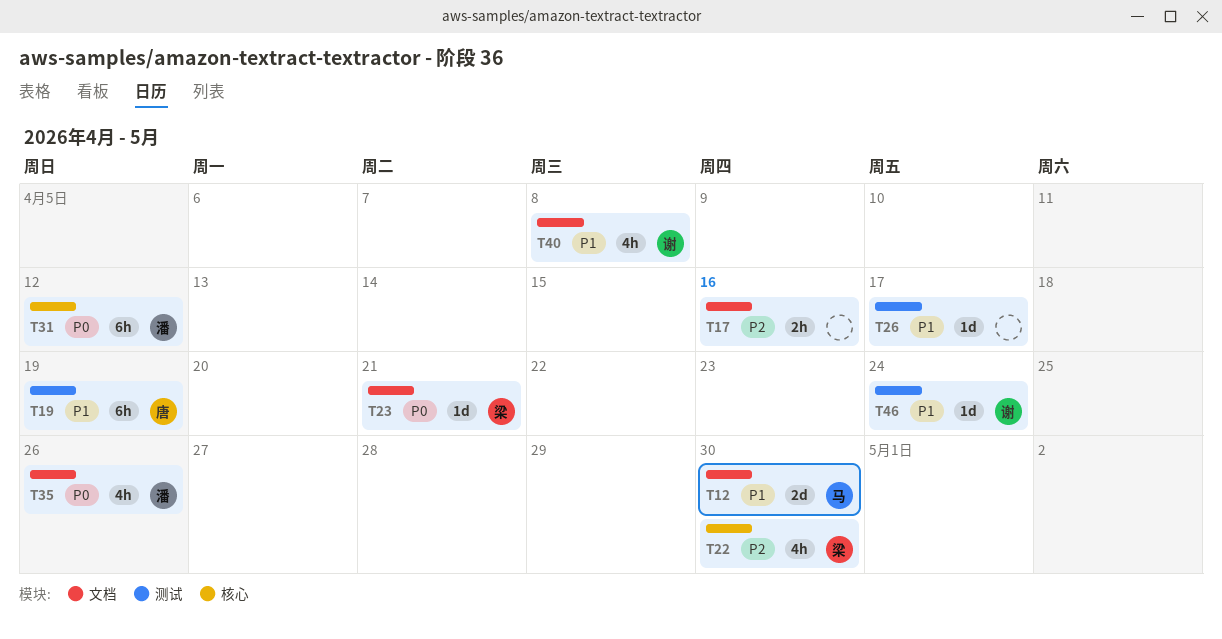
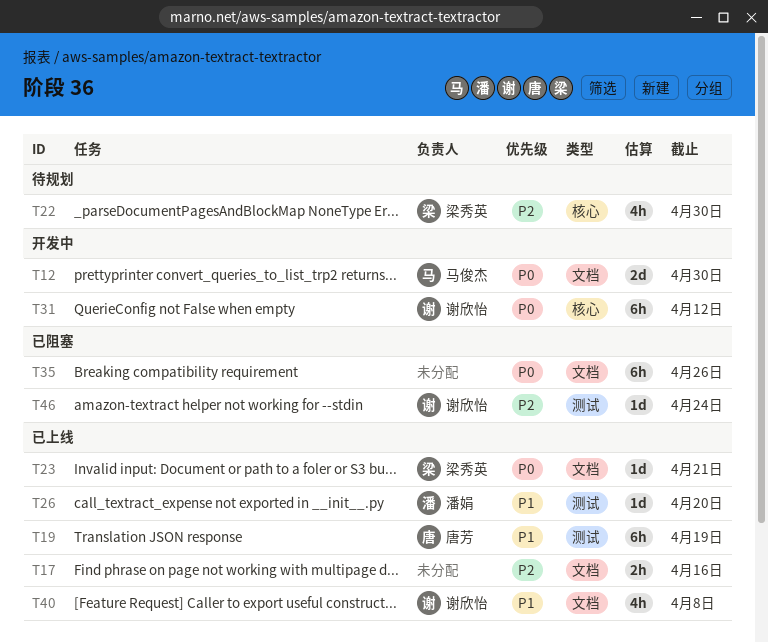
T12, priority: P1 -> P0
T26, owner: none -> 潘娟
T26, due: Apr 17 -> Apr 20
T31, owner: 潘娟 -> 谢欣怡
T35, owner: 潘娟 -> none
T35, estimate: 4h -> 6h
T46, priority: P1 -> P2

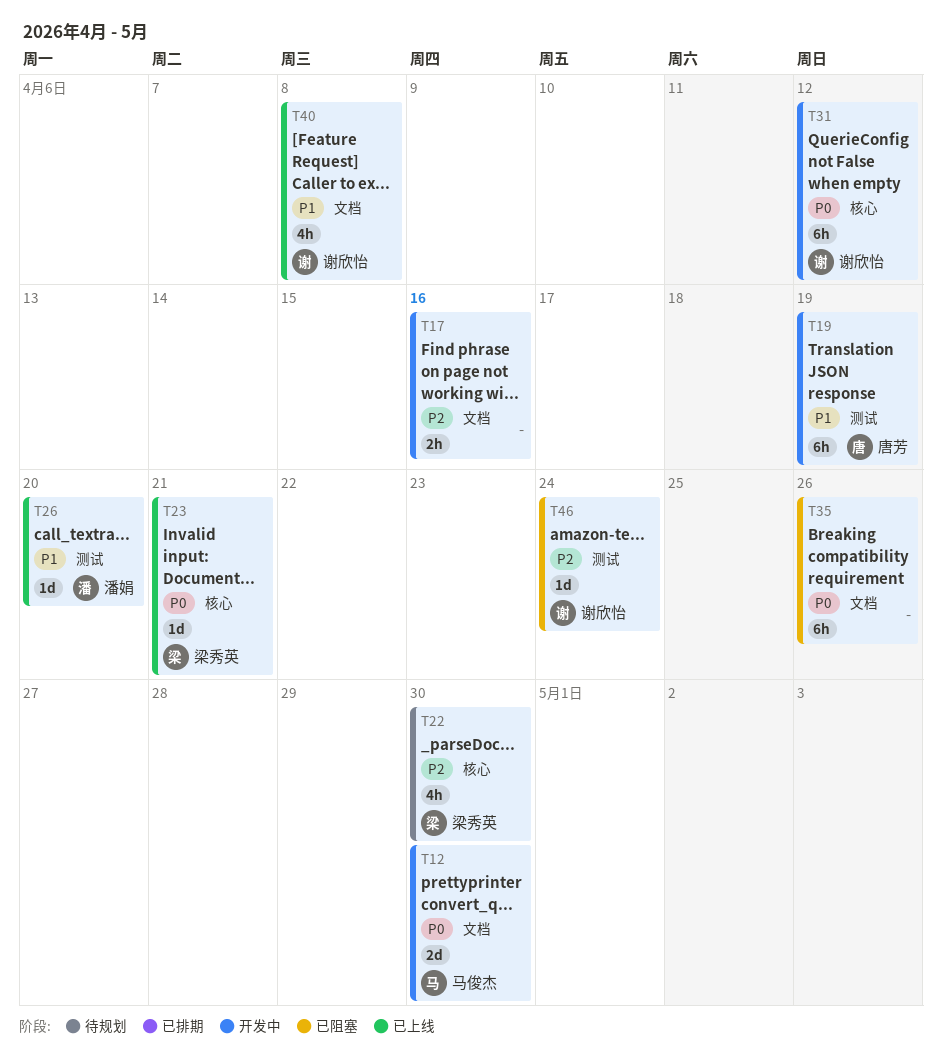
T17, status: 已上线 -> 开发中
T19, status: 已上线 -> 开发中
T23, label: 文档 -> 核心

